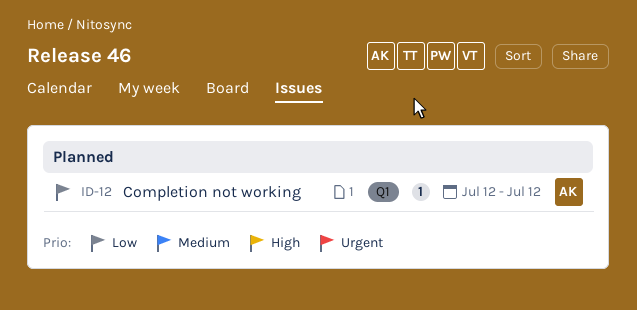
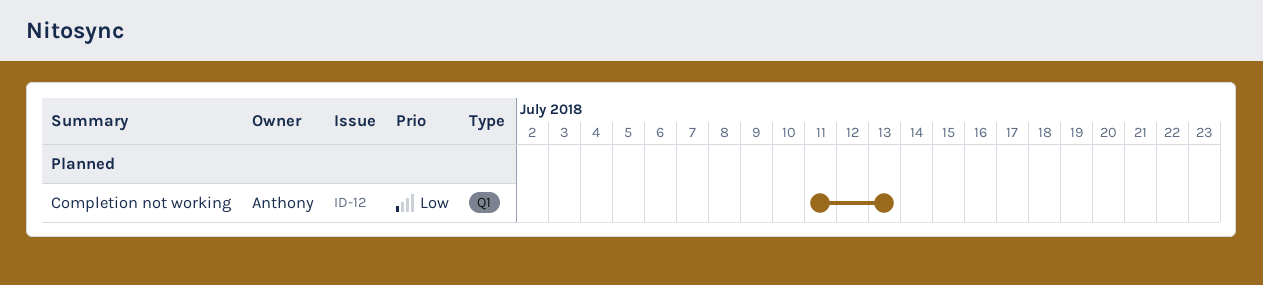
ID-12, start: Jul 12 -> Jul 11
ID-12, due: Jul 12 -> Jul 13

